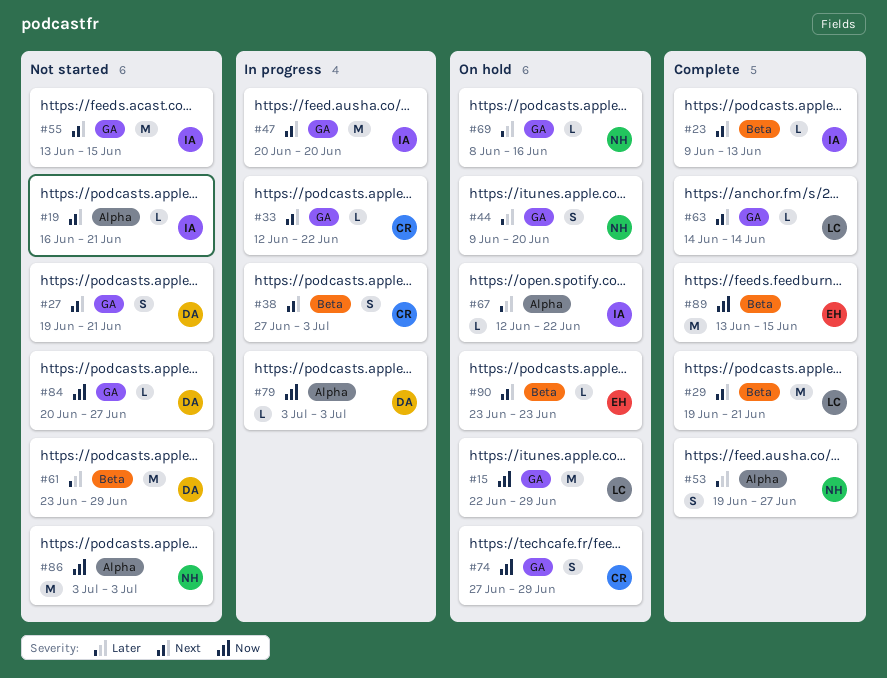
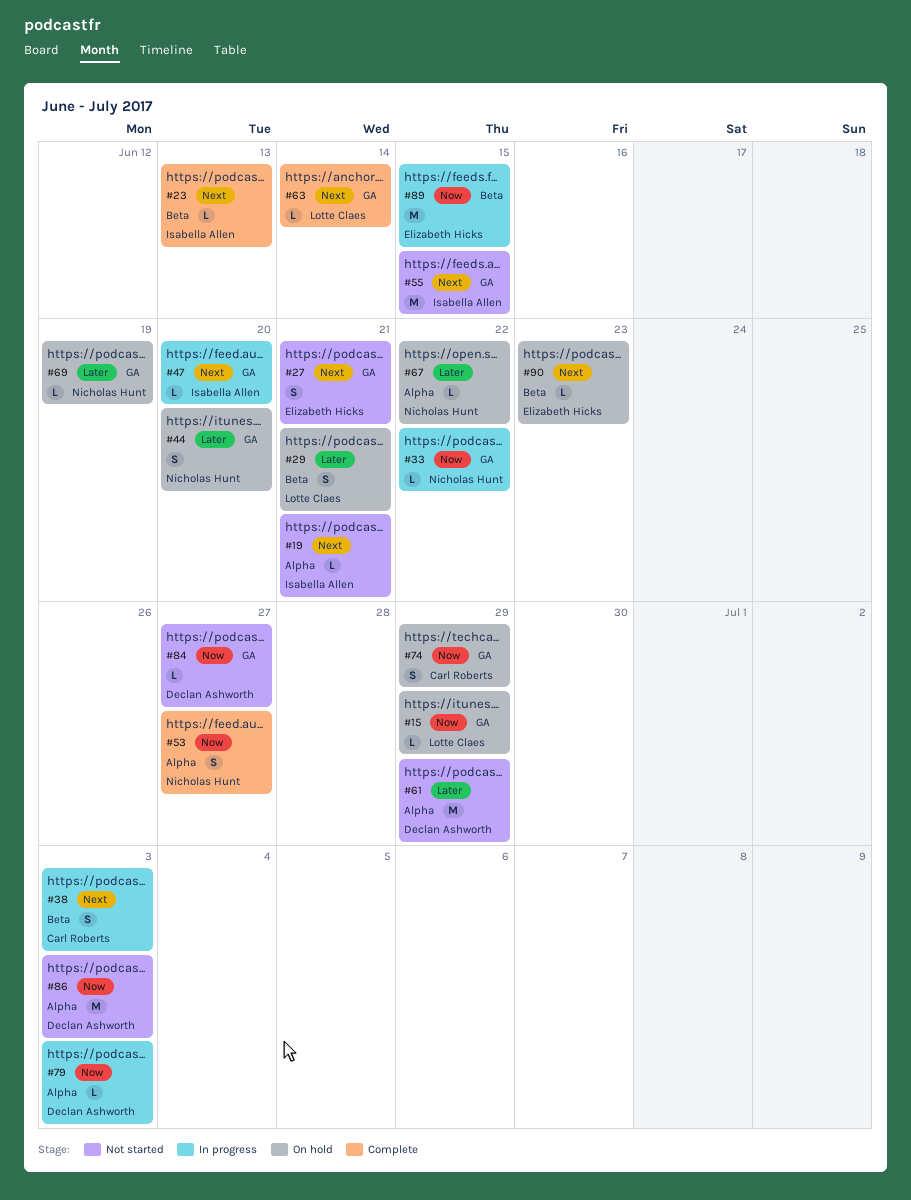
#15, estimate: M -> L
#27, owner: Declan Ashworth -> Elizabeth Hicks
#29, status: Complete -> On hold
#29, priority: Next -> Later
#29, estimate: M -> S
#33, owner: Carl Roberts -> Nicholas Hunt
#33, priority: Next -> Now
#47, estimate: M -> L
#53, priority: Later -> Now
#61, label: Beta -> Alpha
#67, owner: Isabella Allen -> Nicholas Hunt
#69, due: Jun 16 -> Jun 19
#86, owner: Nicholas Hunt -> Declan Ashworth
#89, status: Complete -> In progress

